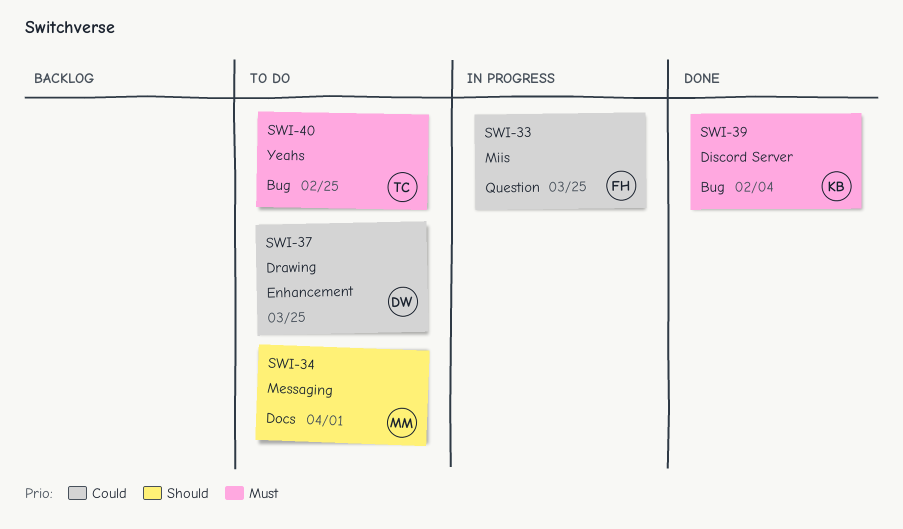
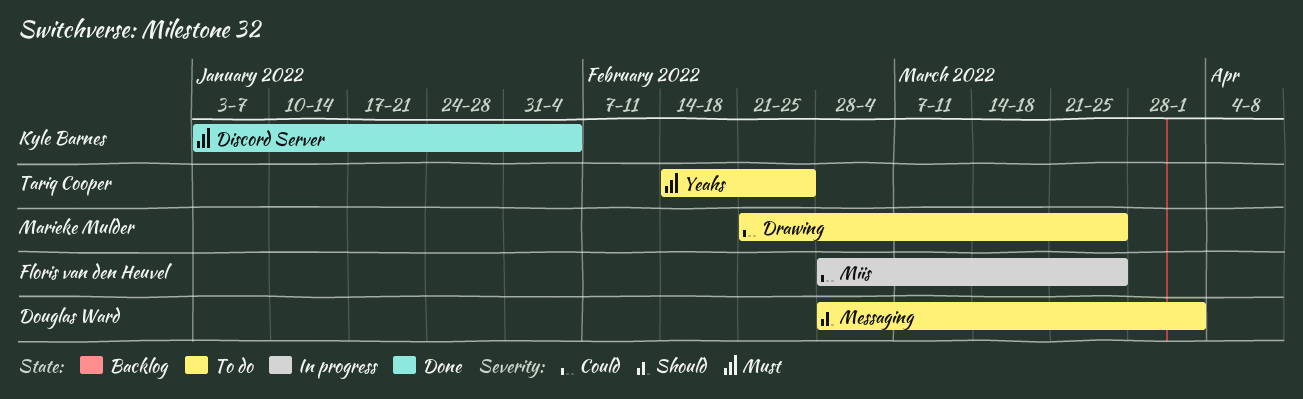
Drawing, owner: Douglas Ward -> Marieke Mulder
Messaging, owner: Marieke Mulder -> Douglas Ward

